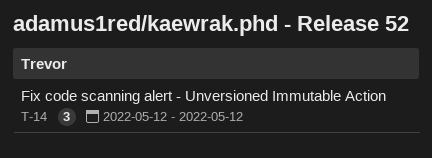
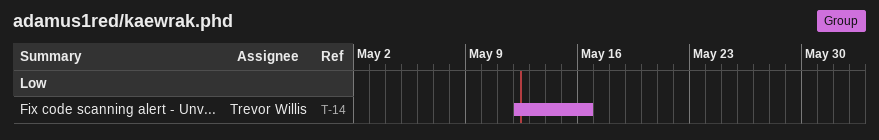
T-14, due: May 12 -> May 16

